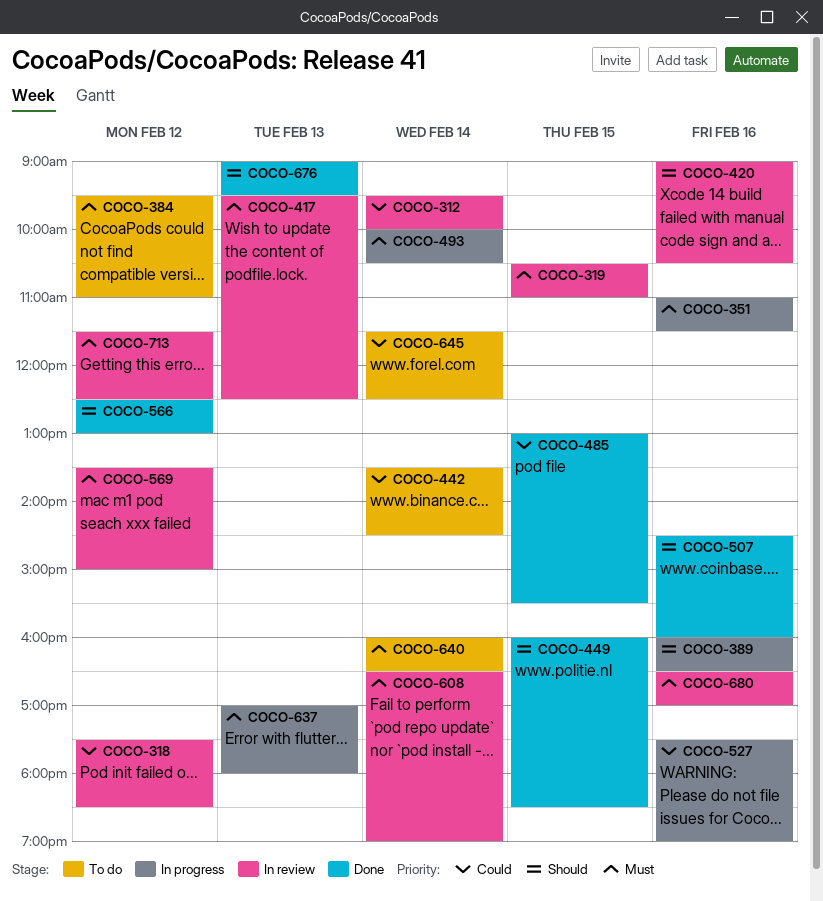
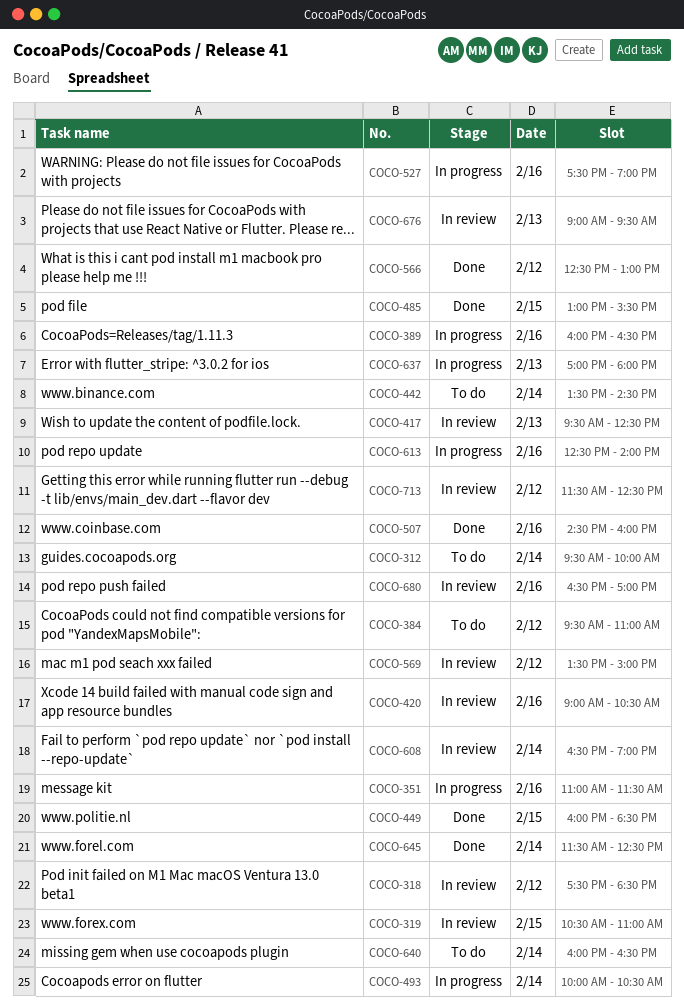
COCO-312, status: In review -> To do
COCO-613: none -> present
COCO-645, status: To do -> Done
COCO-676, status: Done -> In review

